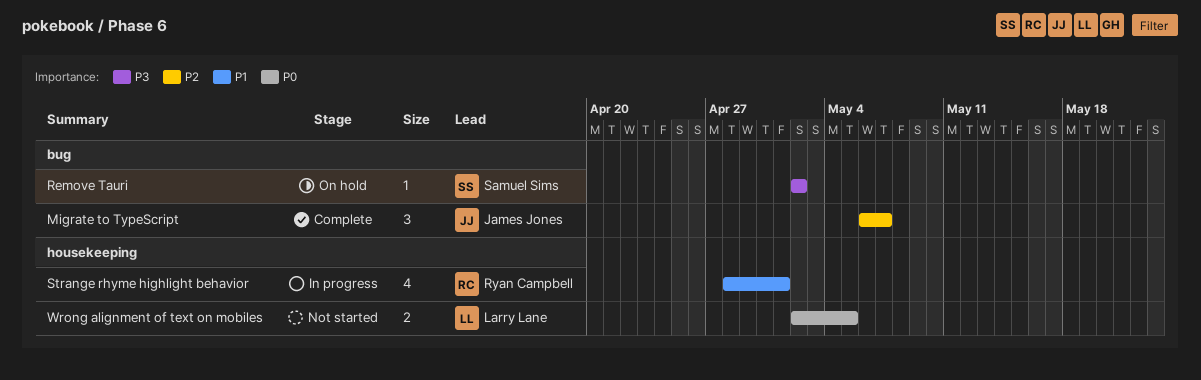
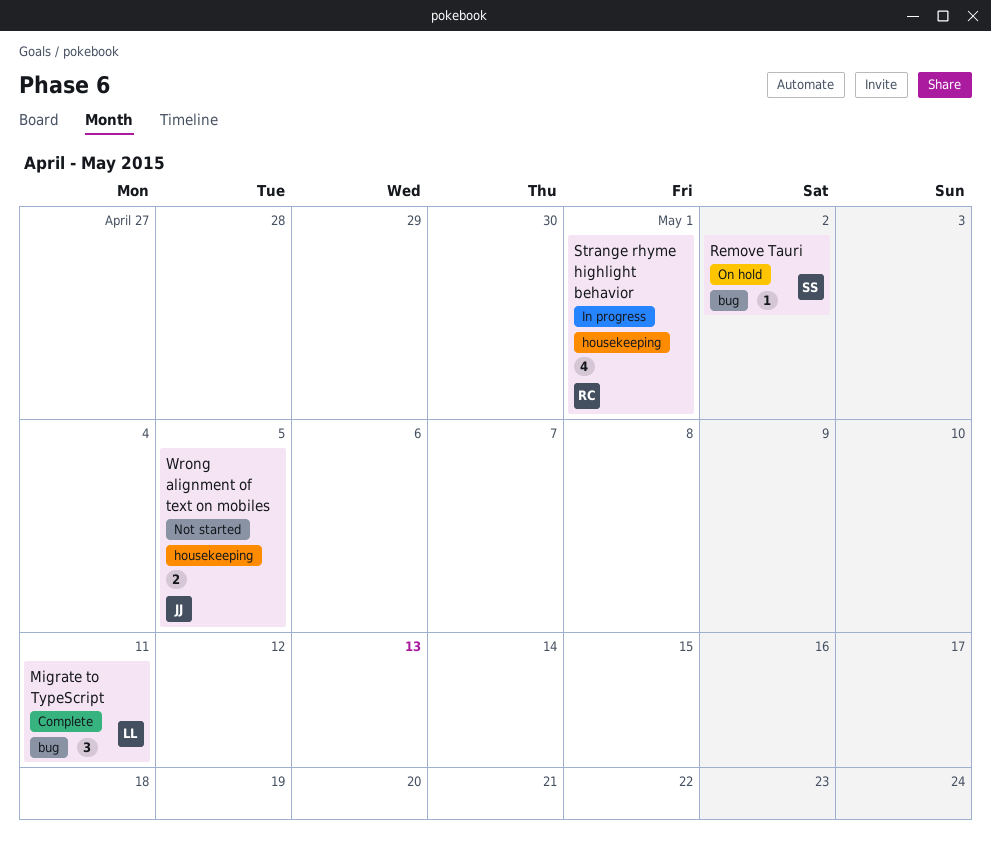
Migrate to TypeScript, owner: James Jones -> Larry Lane
Migrate to TypeScript, due: May 7 -> May 11
Wrong alignment of text on mobiles, owner: Larry Lane -> James Jones

